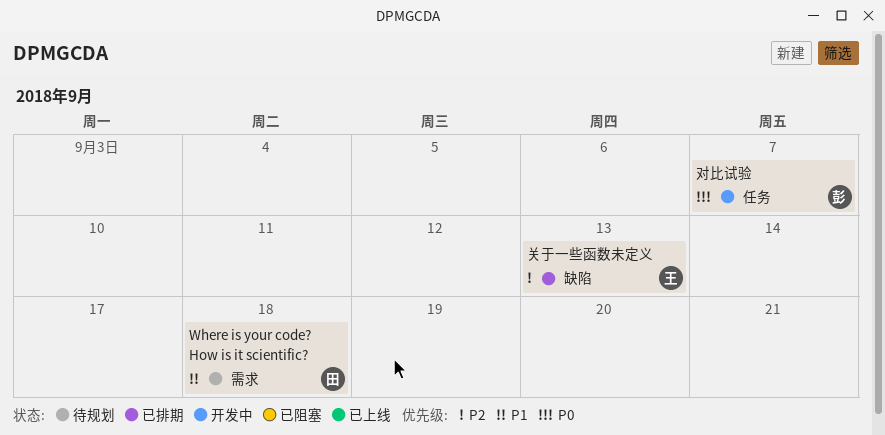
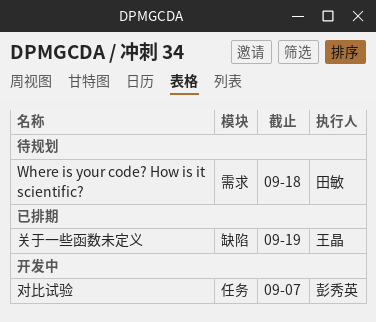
关于一些函数未定义, due: Sep 13 -> Sep 19

